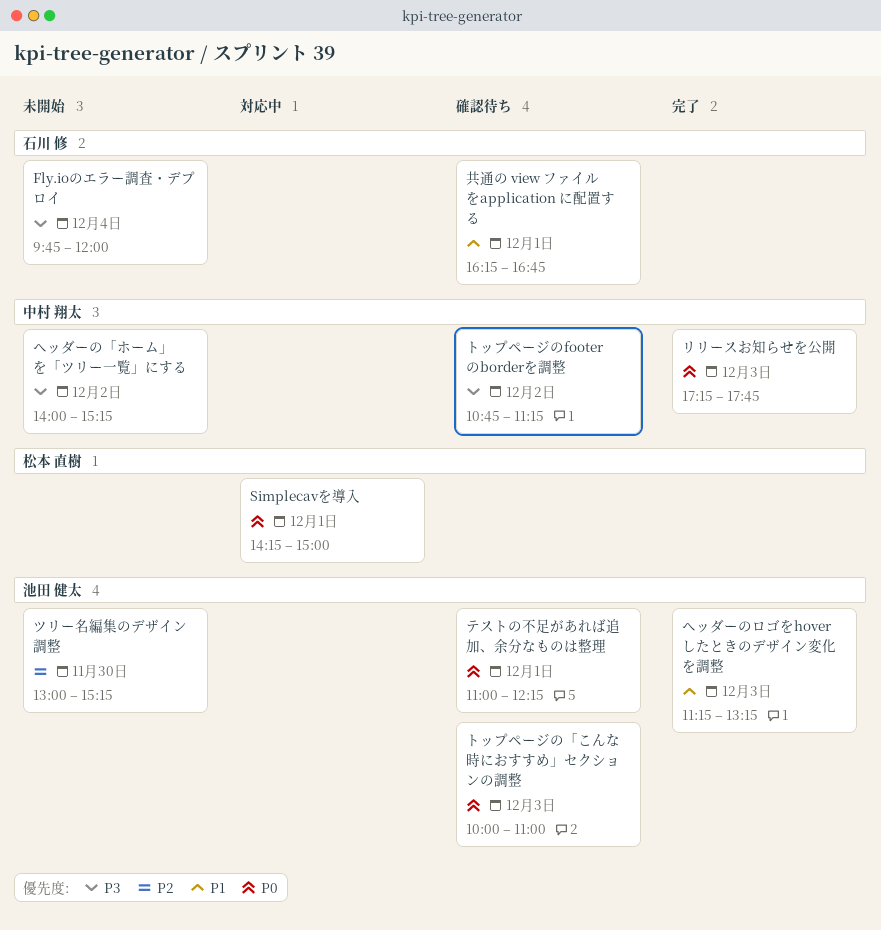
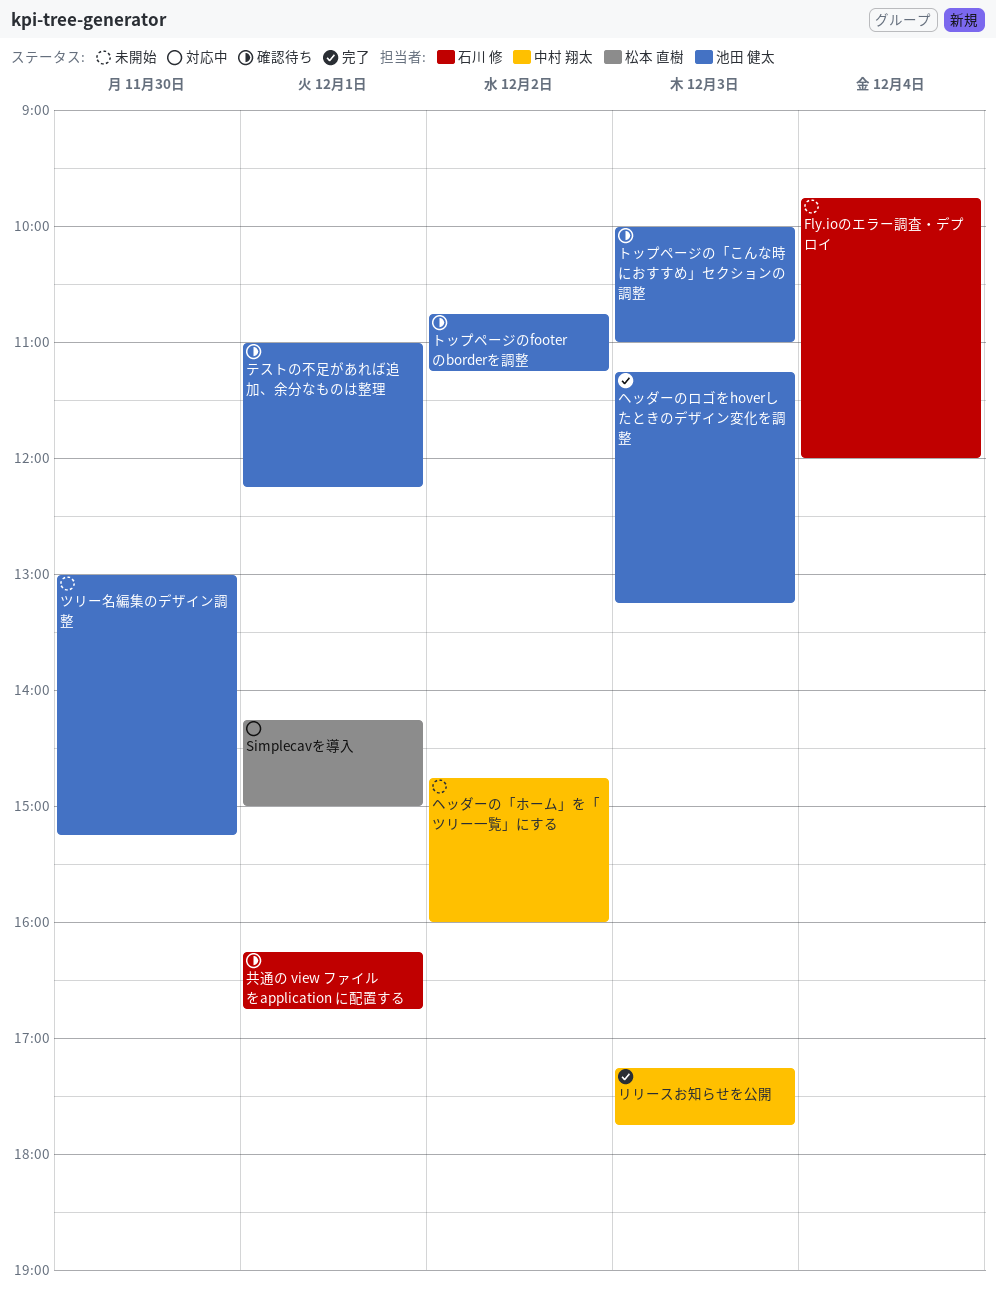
トップページのfooterのborderを調整, owner: 中村 翔太 -> 池田 健太
ヘッダーの「ホーム」を「ツリー一覧」にする, begins: 14:00 -> 14:45
ヘッダーの「ホーム」を「ツリー一覧」にする, ends: 15:15 -> 16:00

